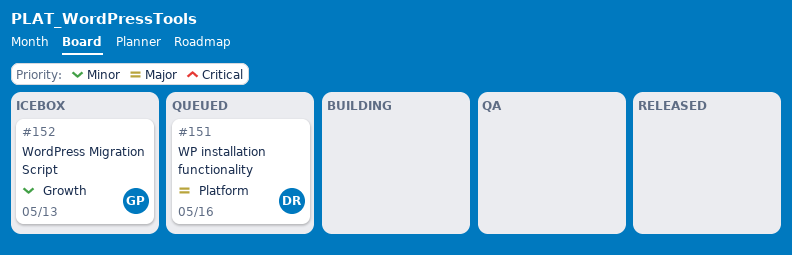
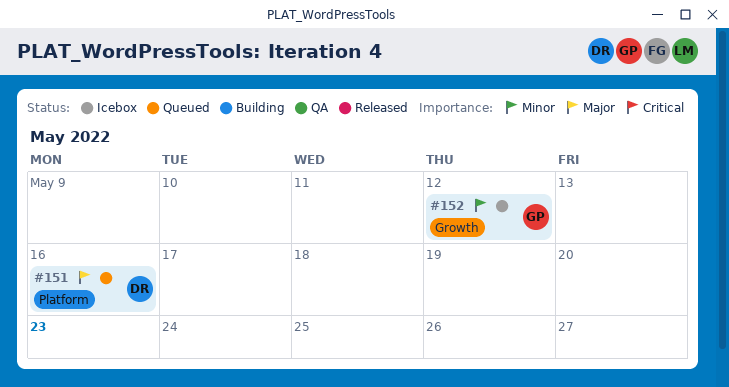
#152, due: May 13 -> May 12

